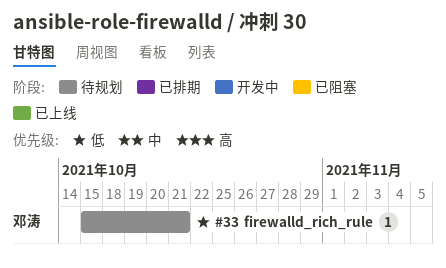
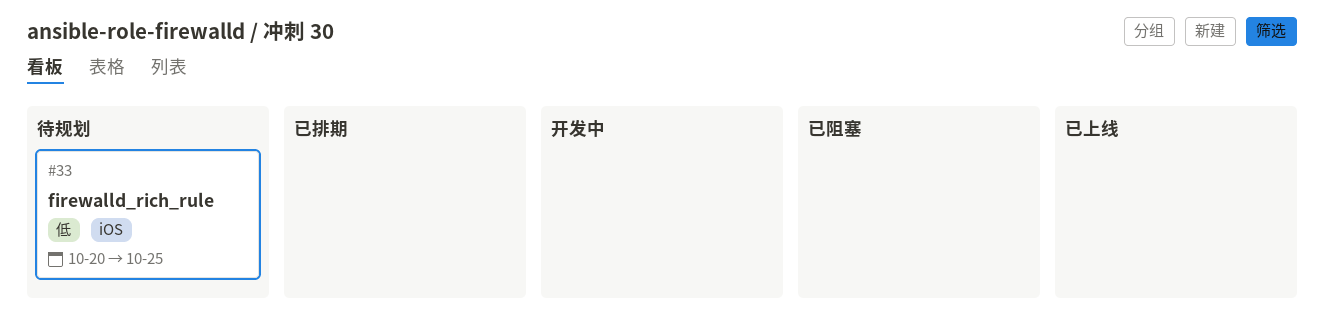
#33, start: Oct 15 -> Oct 20
#33, due: Oct 21 -> Oct 25

